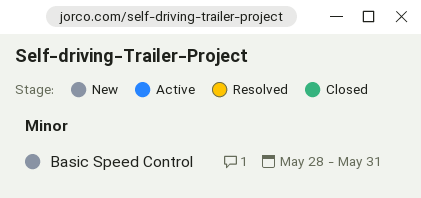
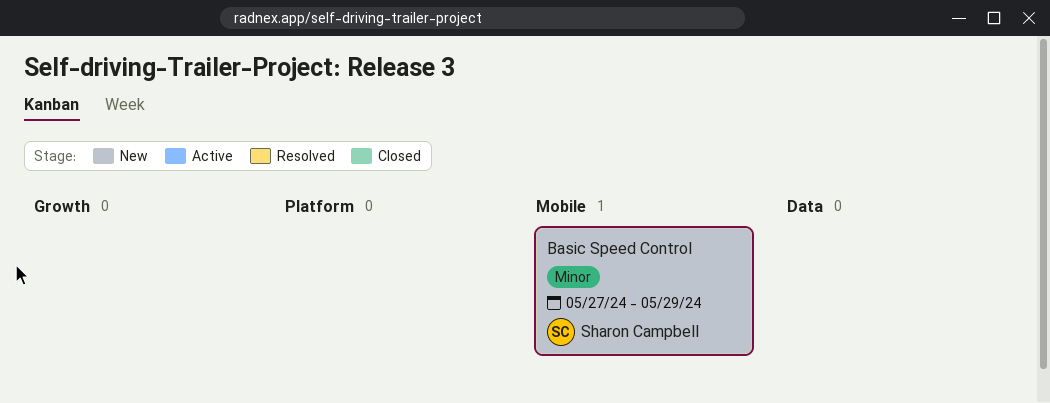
Basic Speed Control, start: May 28 -> May 27
Basic Speed Control, due: May 31 -> May 29

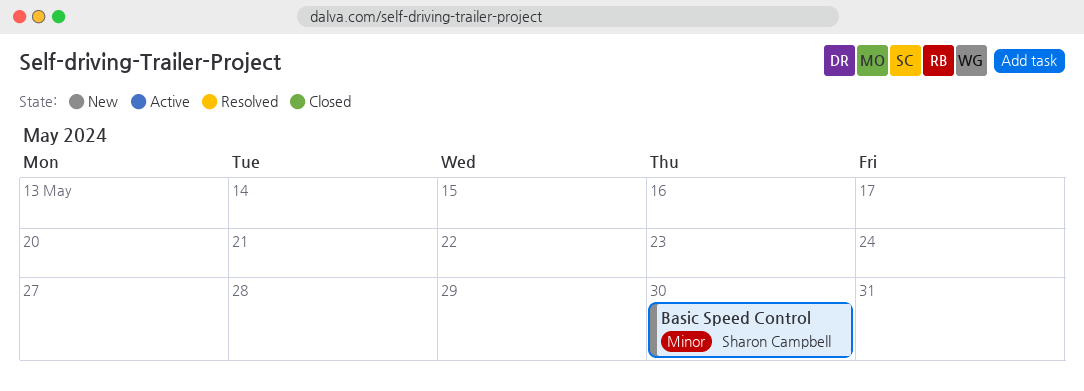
Basic Speed Control, due: May 29 -> May 30

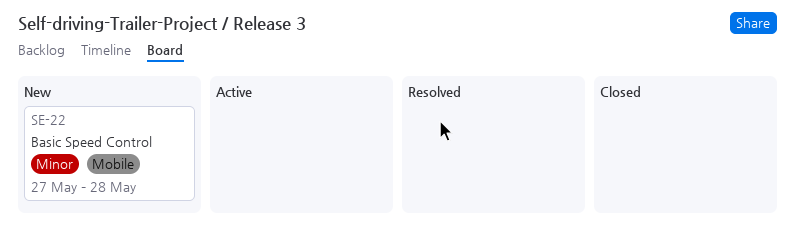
Basic Speed Control, due: May 30 -> May 28

